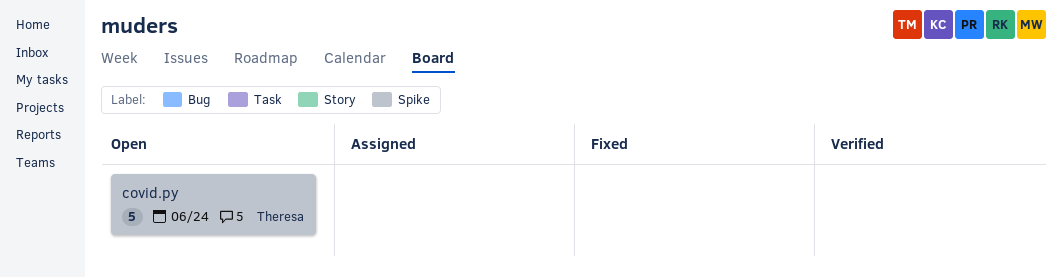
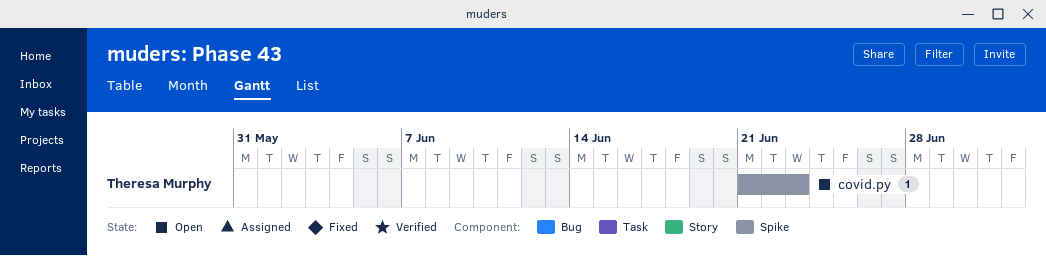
covid.py, estimate: 5 -> 1
covid.py, due: Jun 24 -> Jun 23

